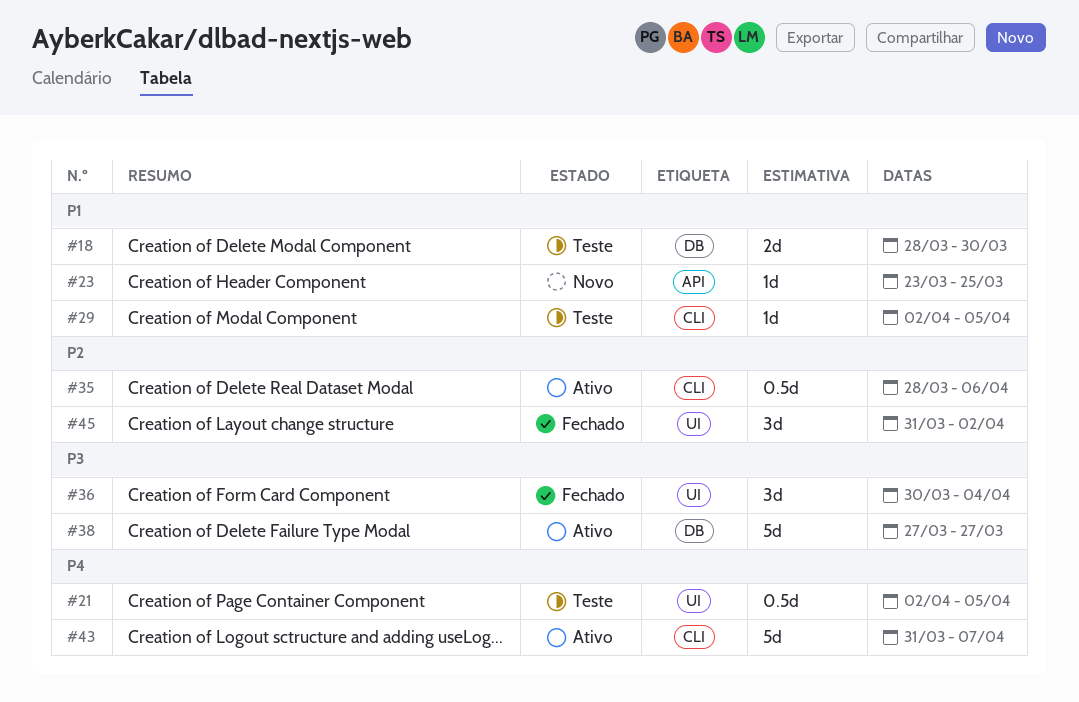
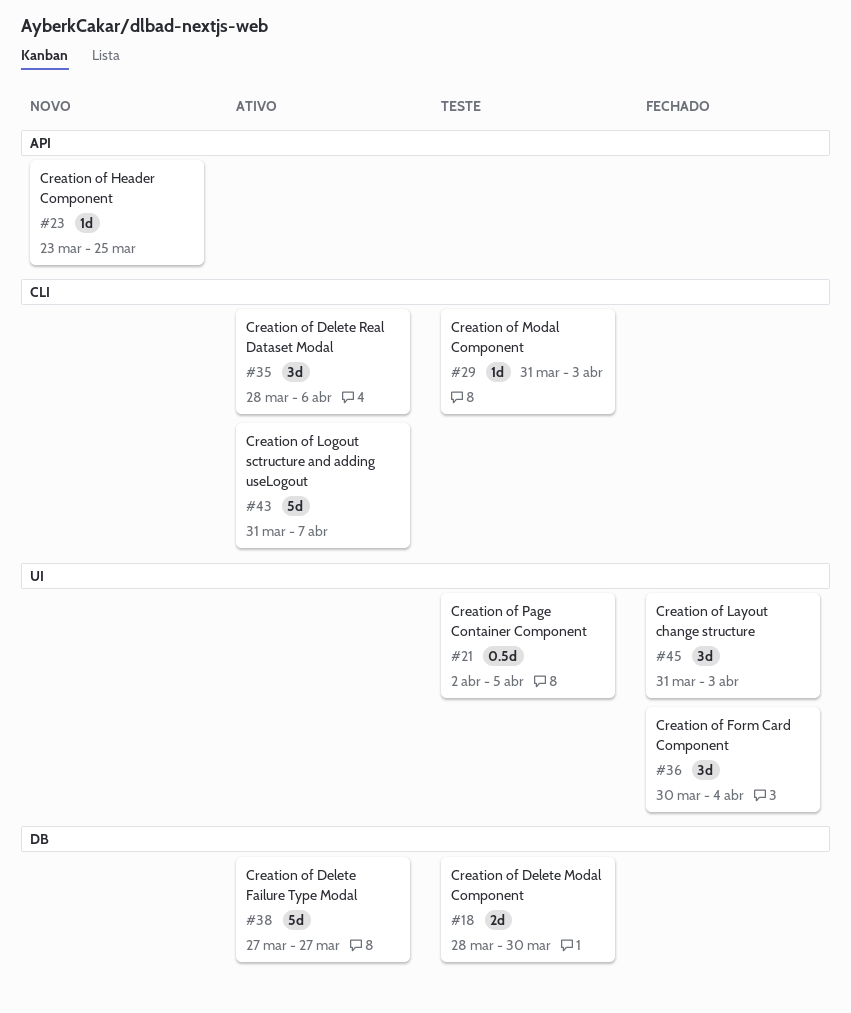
#29, start: Apr 2 -> Mar 31
#29, due: Apr 5 -> Apr 3
#35, estimate: 0.5d -> 3d
#45, due: Apr 2 -> Apr 3

